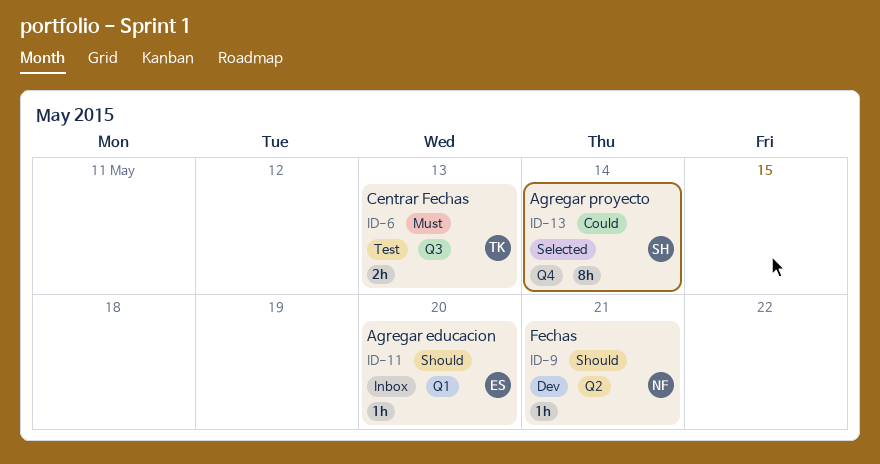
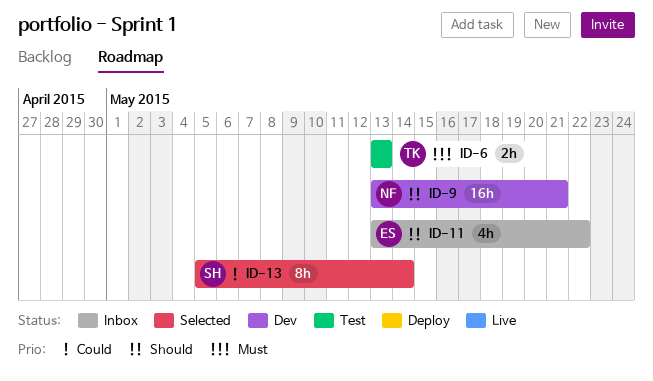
ID-9, estimate: 1h -> 16h
ID-11, estimate: 1h -> 4h
ID-11, due: May 20 -> May 22

